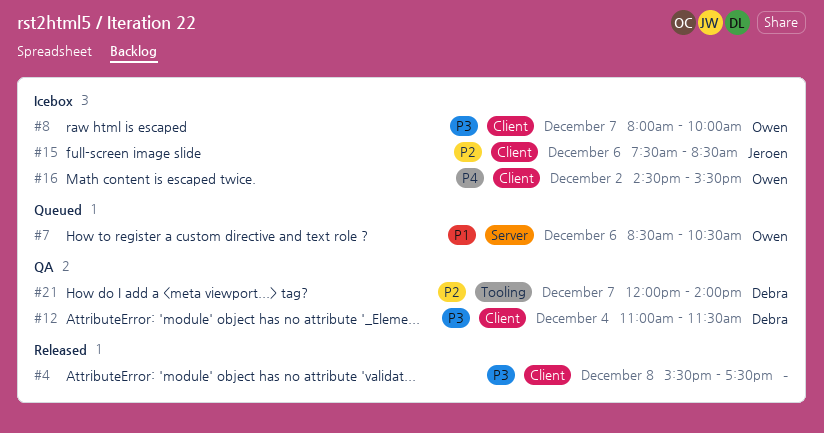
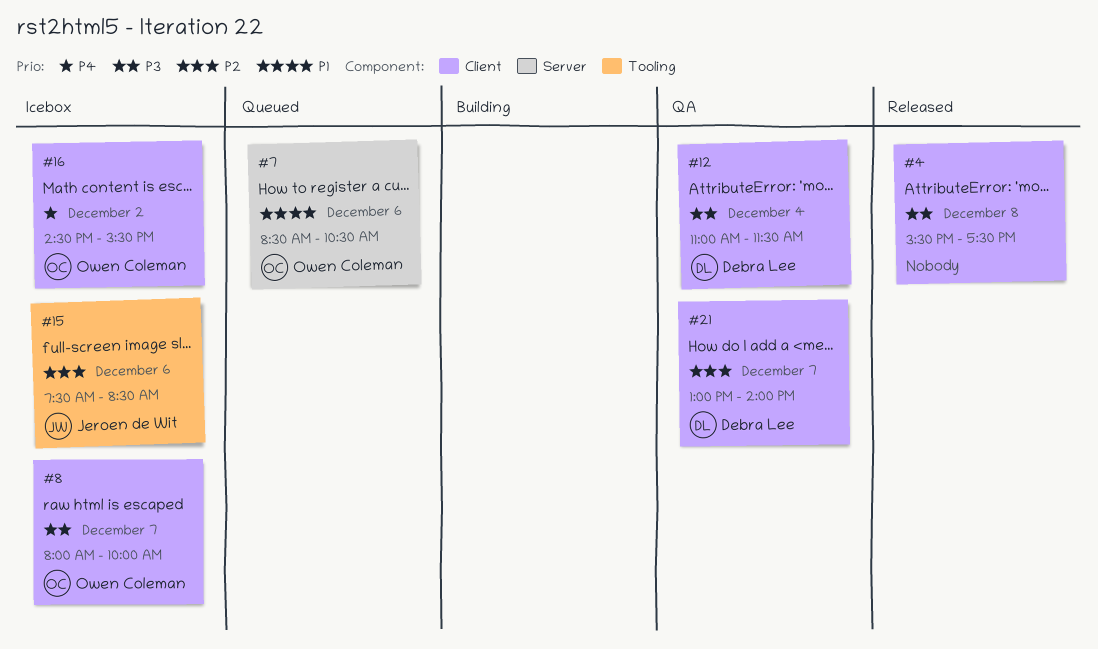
#15, label: Client -> Tooling
#21, label: Tooling -> Client
#21, begins: 12:00 -> 13:00

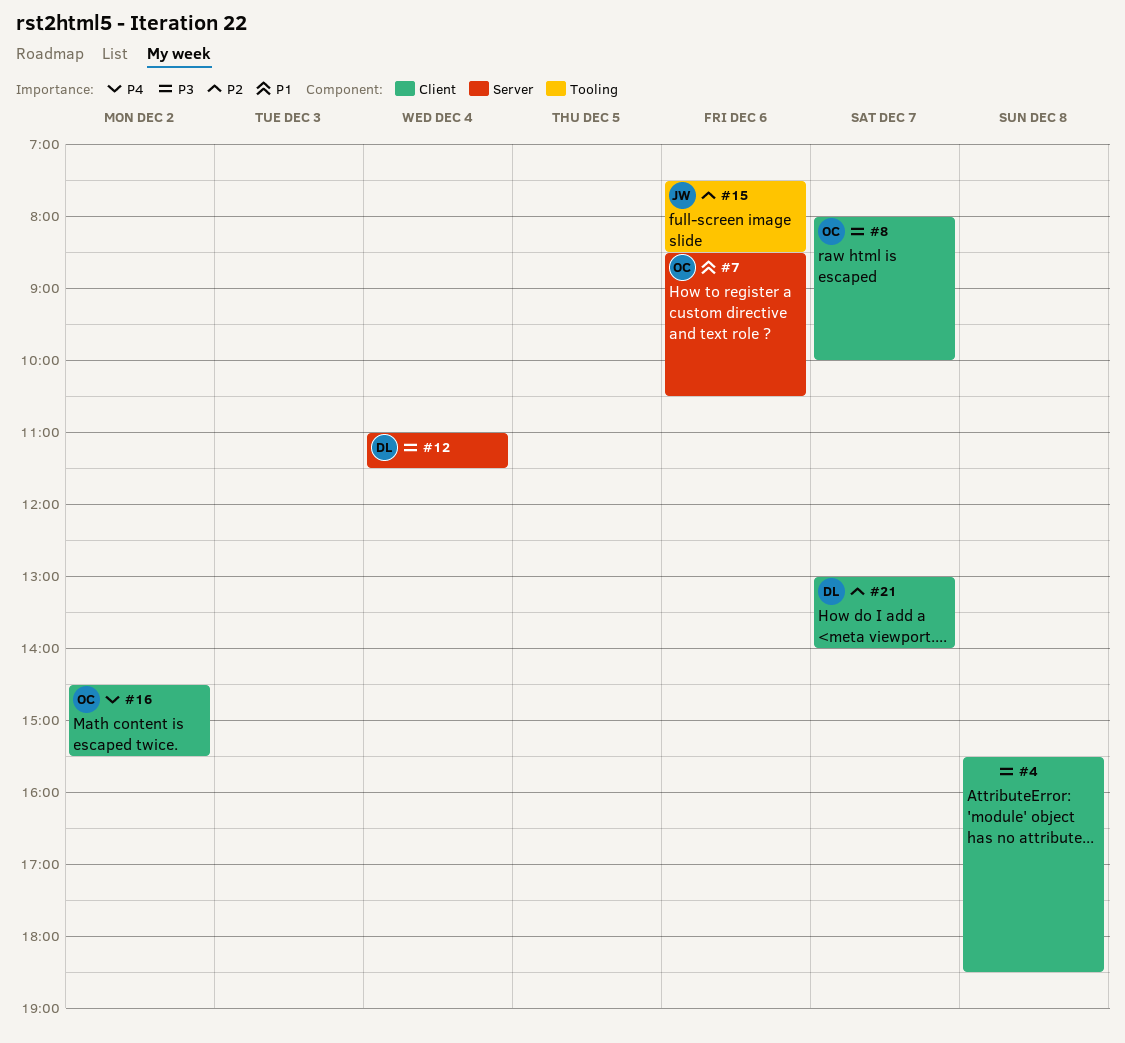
#4, ends: 17:30 -> 18:30
#12, label: Client -> Server

